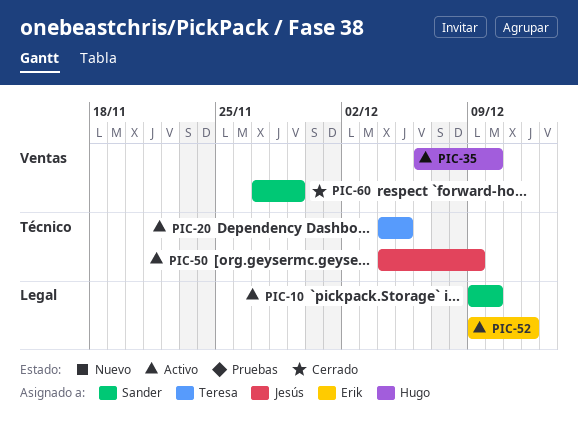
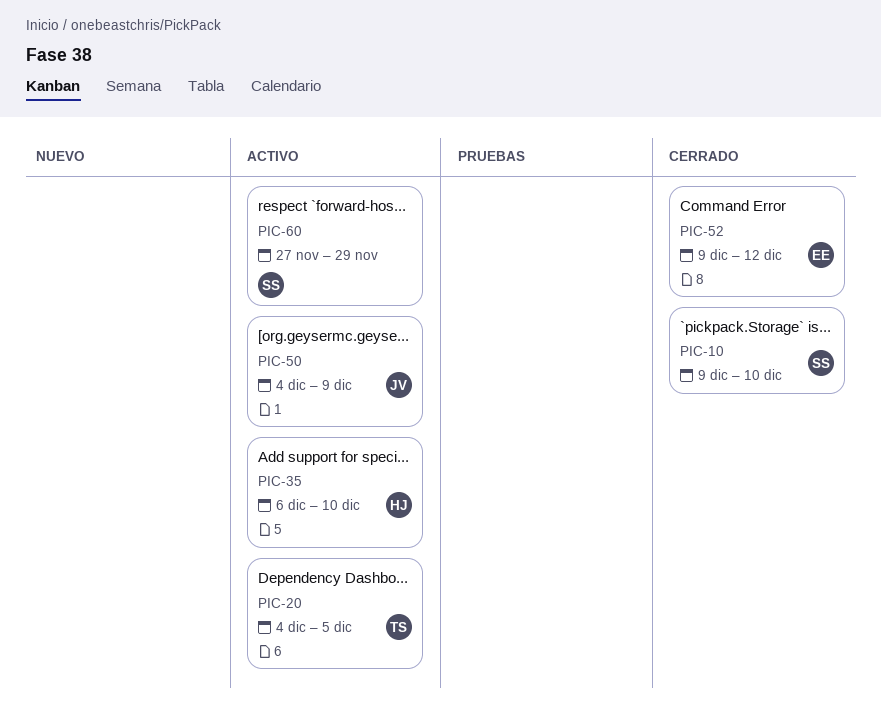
PIC-10, status: Activo -> Cerrado
PIC-52, status: Activo -> Cerrado
PIC-60, status: Cerrado -> Activo

